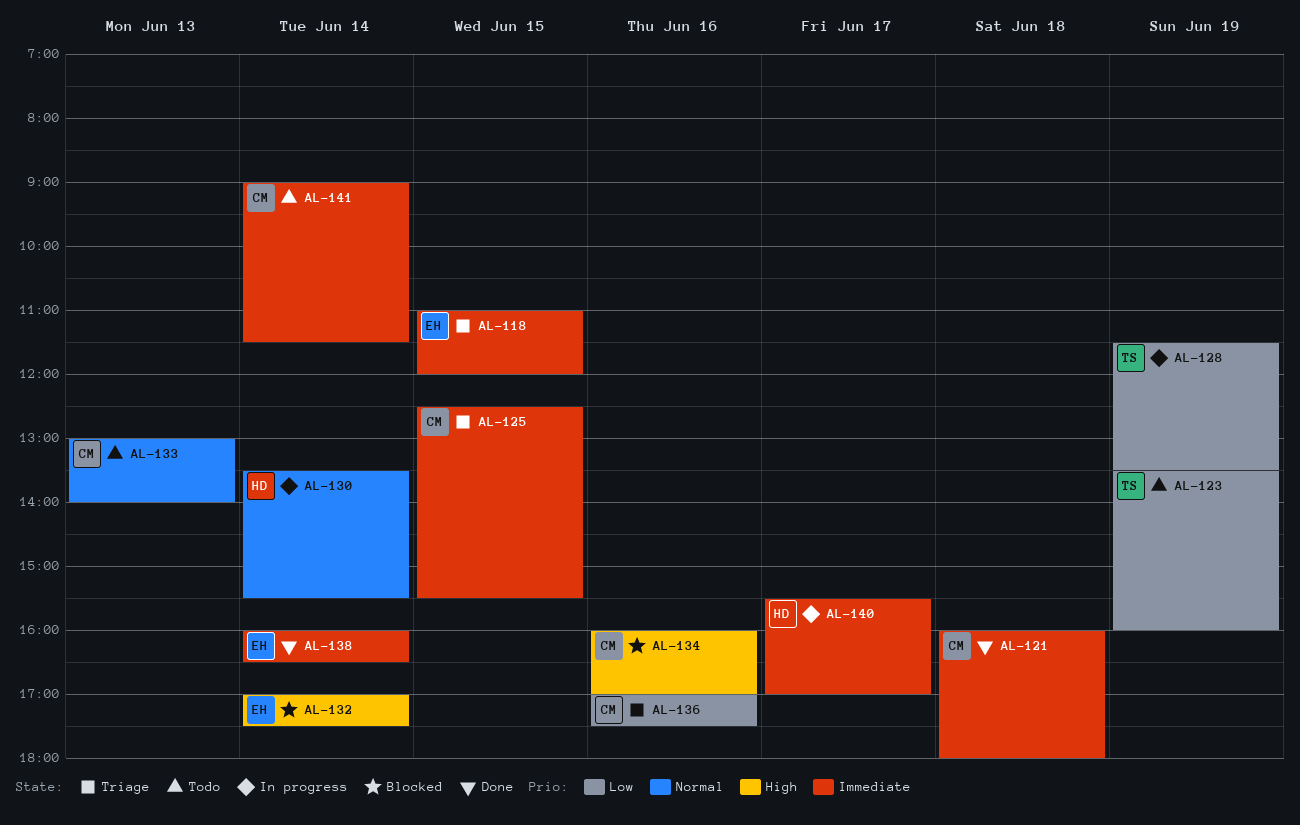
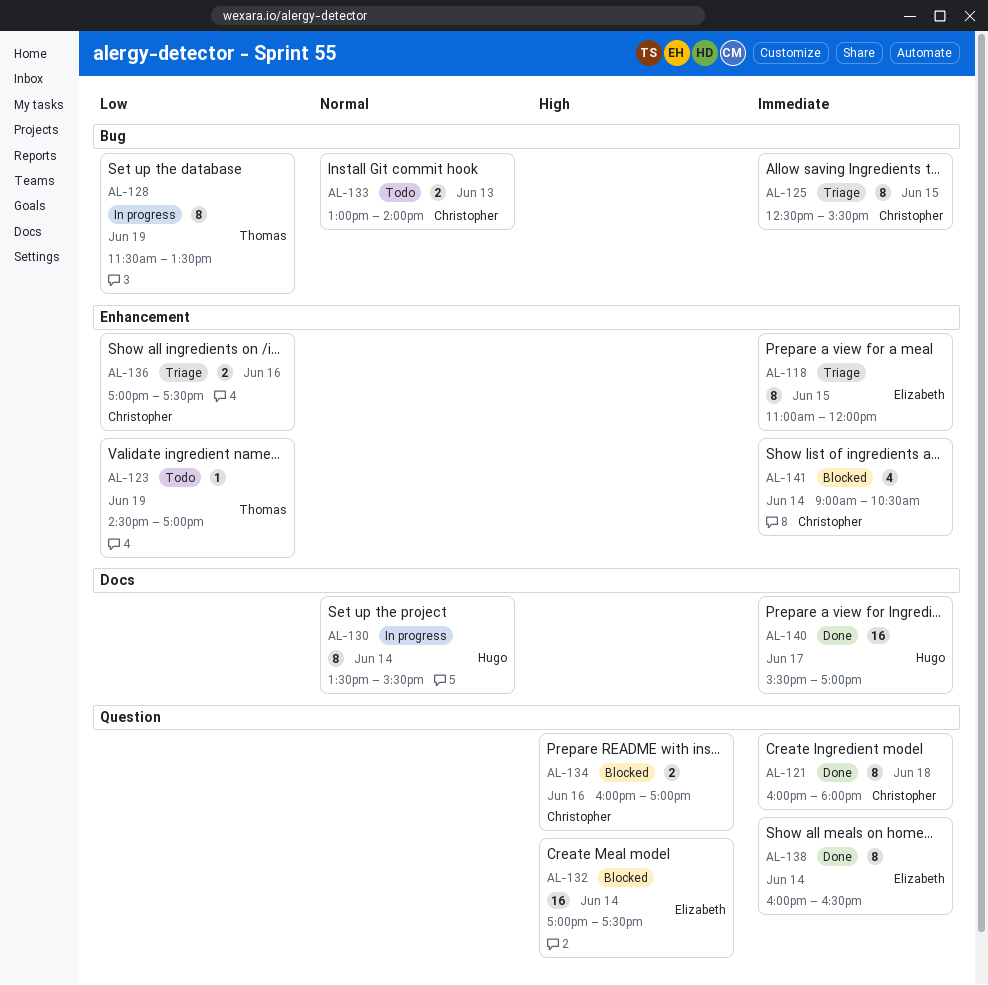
AL-123, begins: 13:30 -> 14:30
AL-123, ends: 16:00 -> 17:00
AL-140, status: In progress -> Done
AL-141, status: Todo -> Blocked
AL-141, ends: 11:30 -> 10:30

